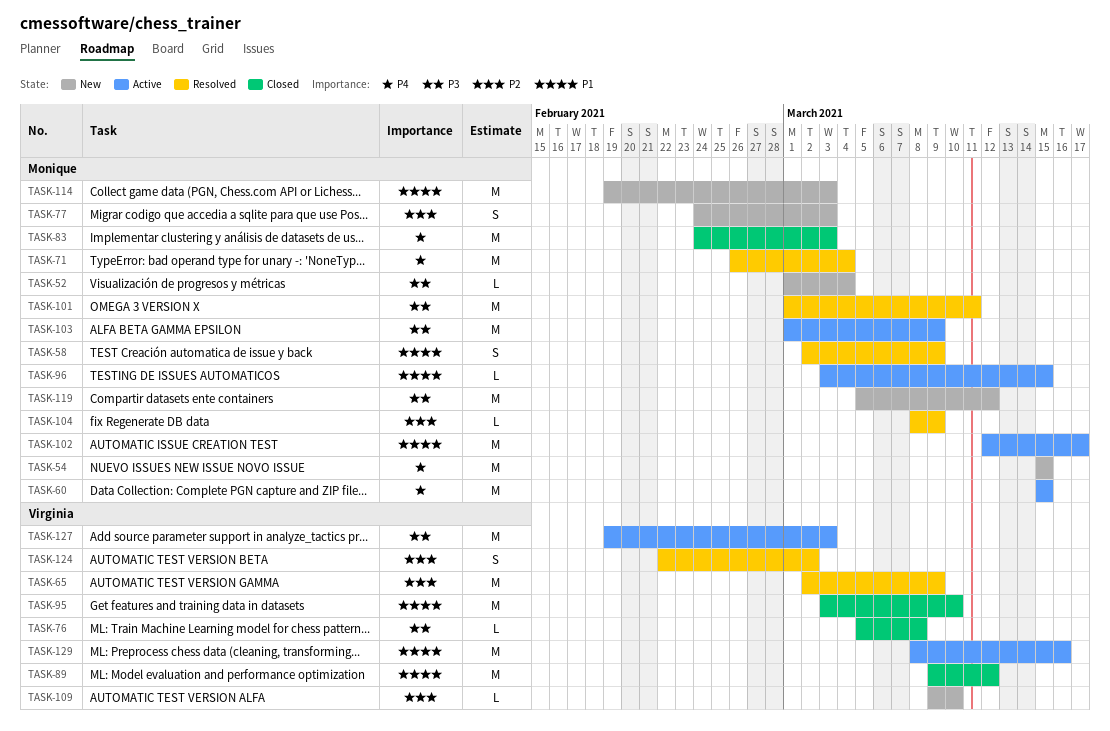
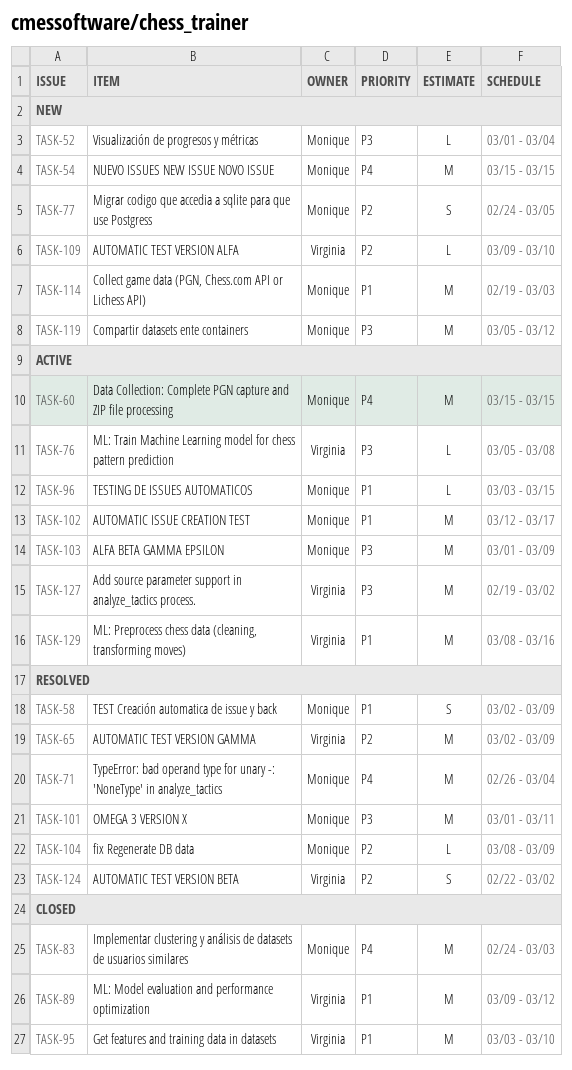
TASK-76, status: Closed -> Active
TASK-77, due: Mar 3 -> Mar 5
TASK-127, due: Mar 3 -> Mar 2

